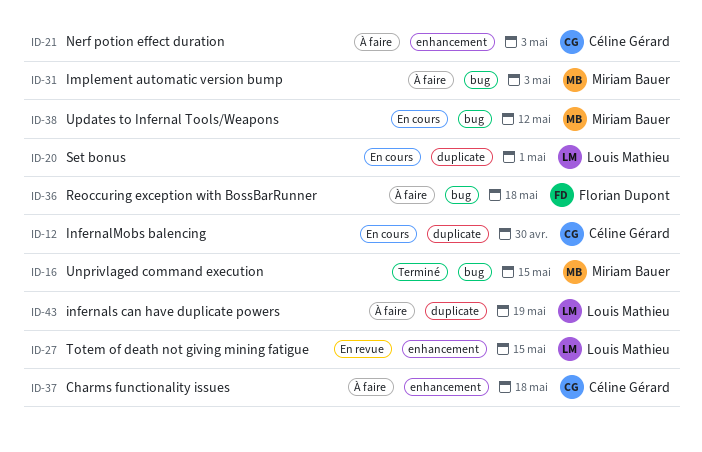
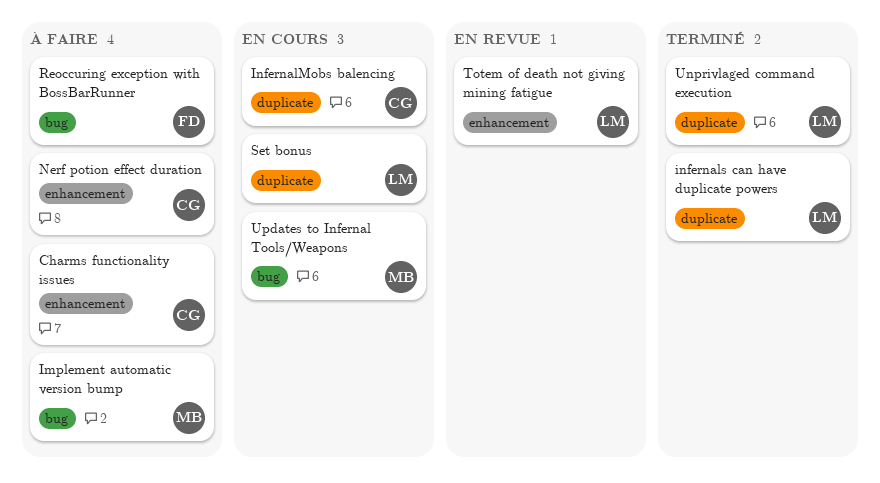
infernals can have duplicate powers, status: À faire -> Terminé
Unprivlaged command execution, owner: Miriam Bauer -> Louis Mathieu
Unprivlaged command execution, label: bug -> duplicate

